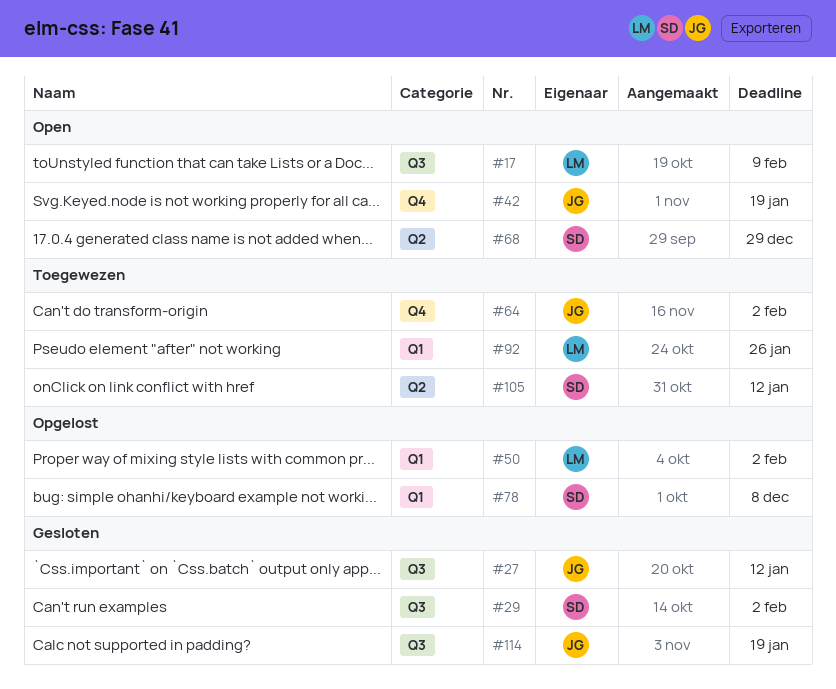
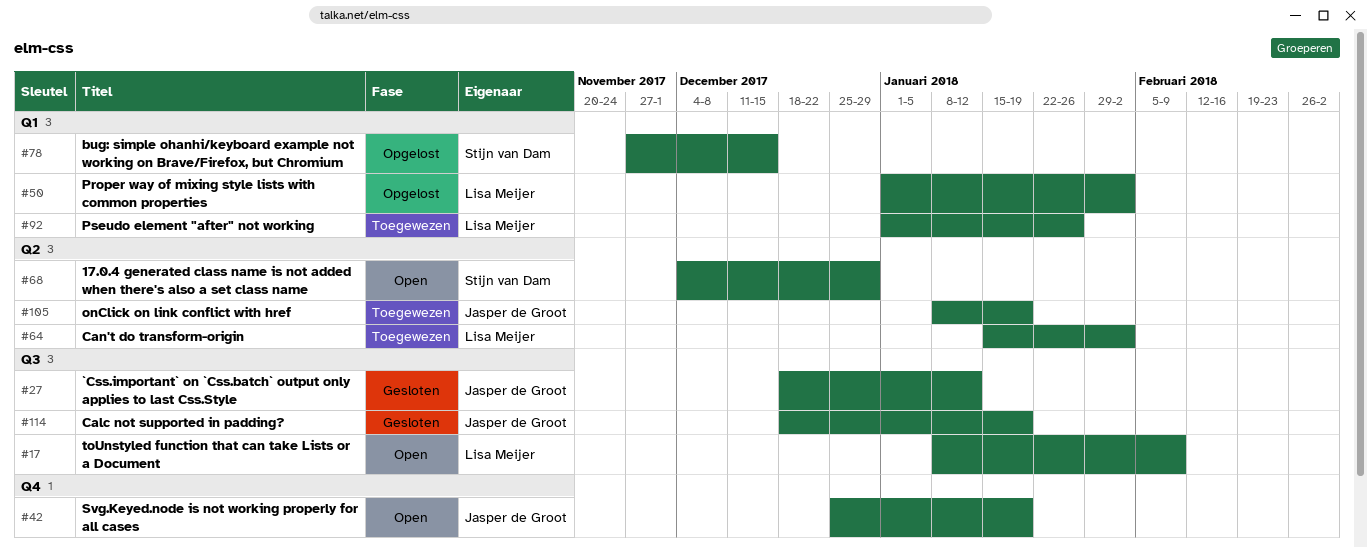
#29: present -> none
#64, owner: Jasper de Groot -> Lisa Meijer
#64, label: Q4 -> Q2
#78, due: Dec 8 -> Dec 15
#105, owner: Stijn van Dam -> Jasper de Groot
#105, due: Jan 12 -> Jan 19

